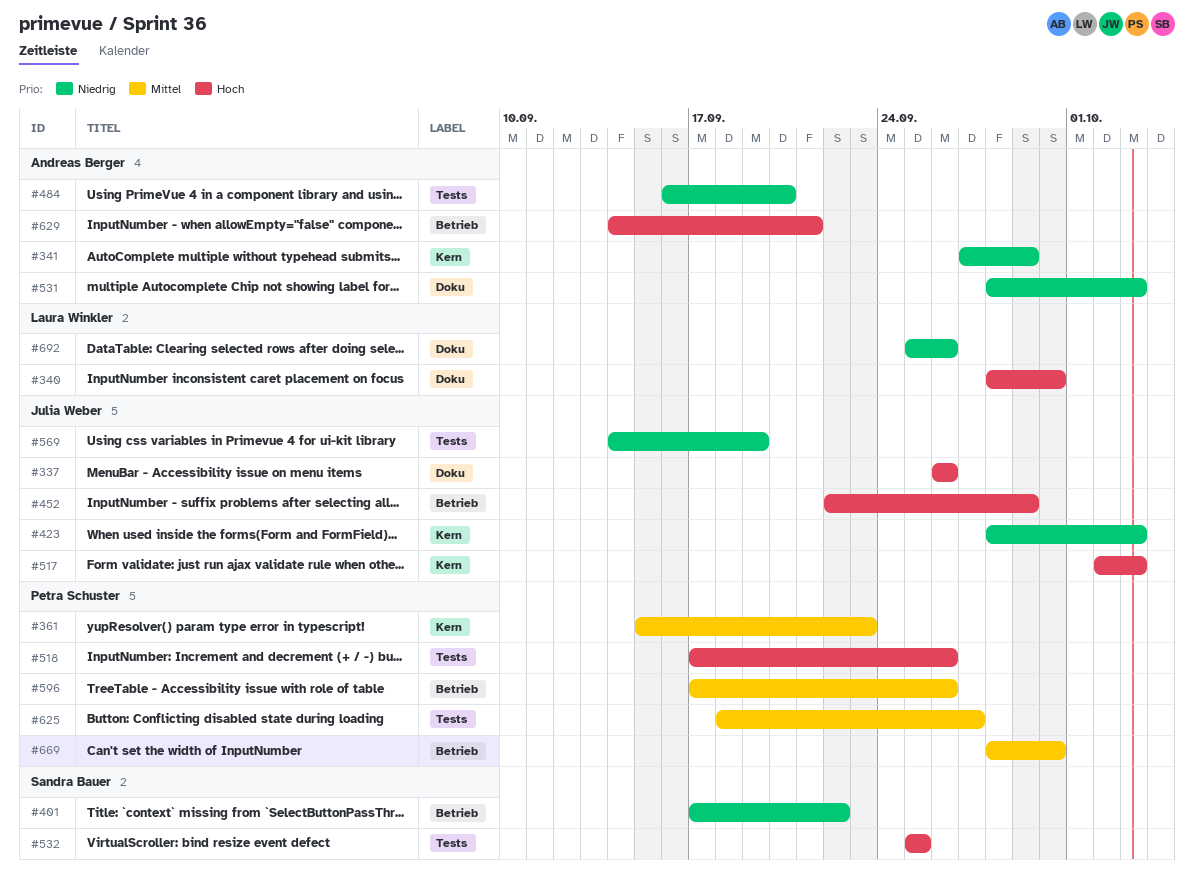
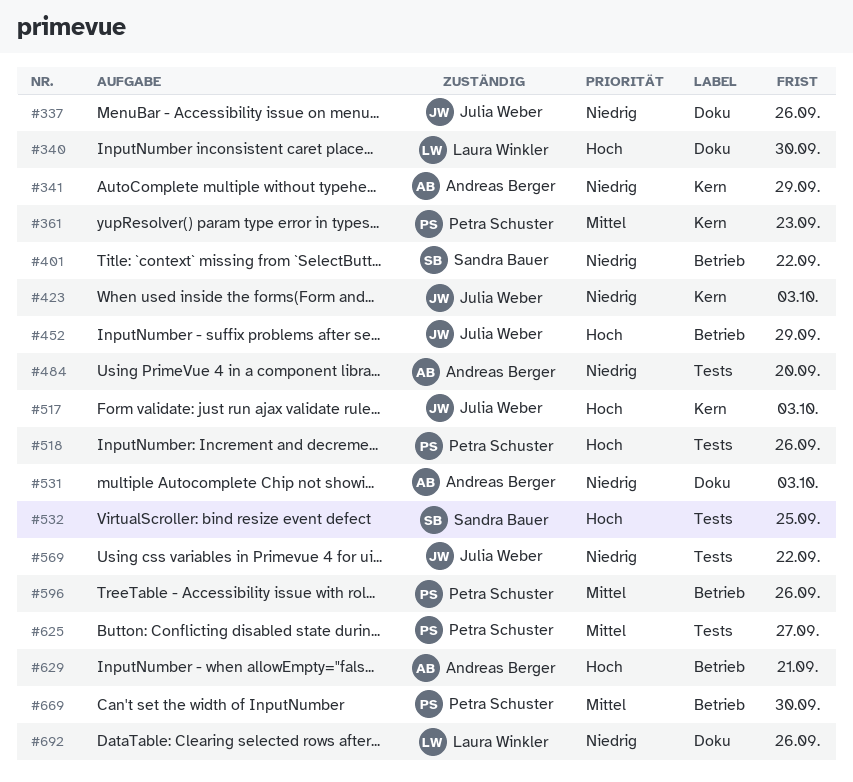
#337, priority: Hoch -> Niedrig
#569, due: Sep 19 -> Sep 22

